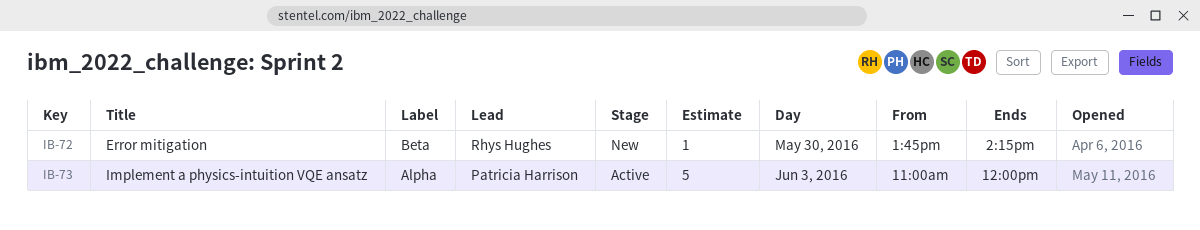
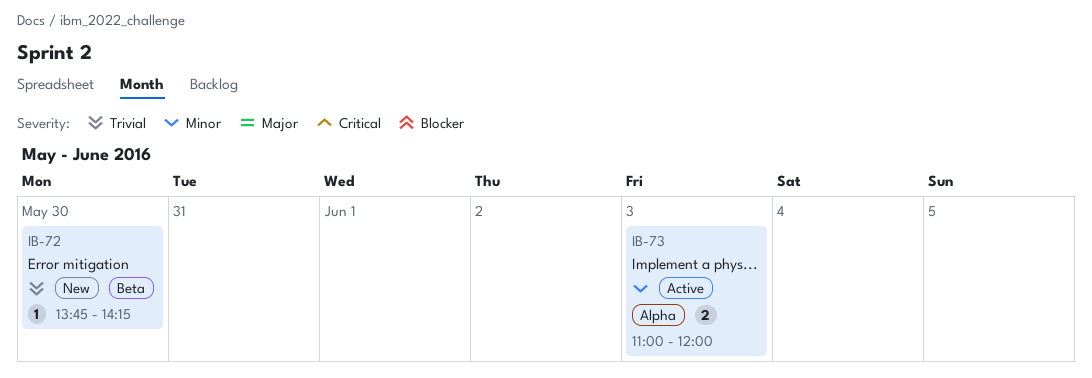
IB-73, estimate: 5 -> 2

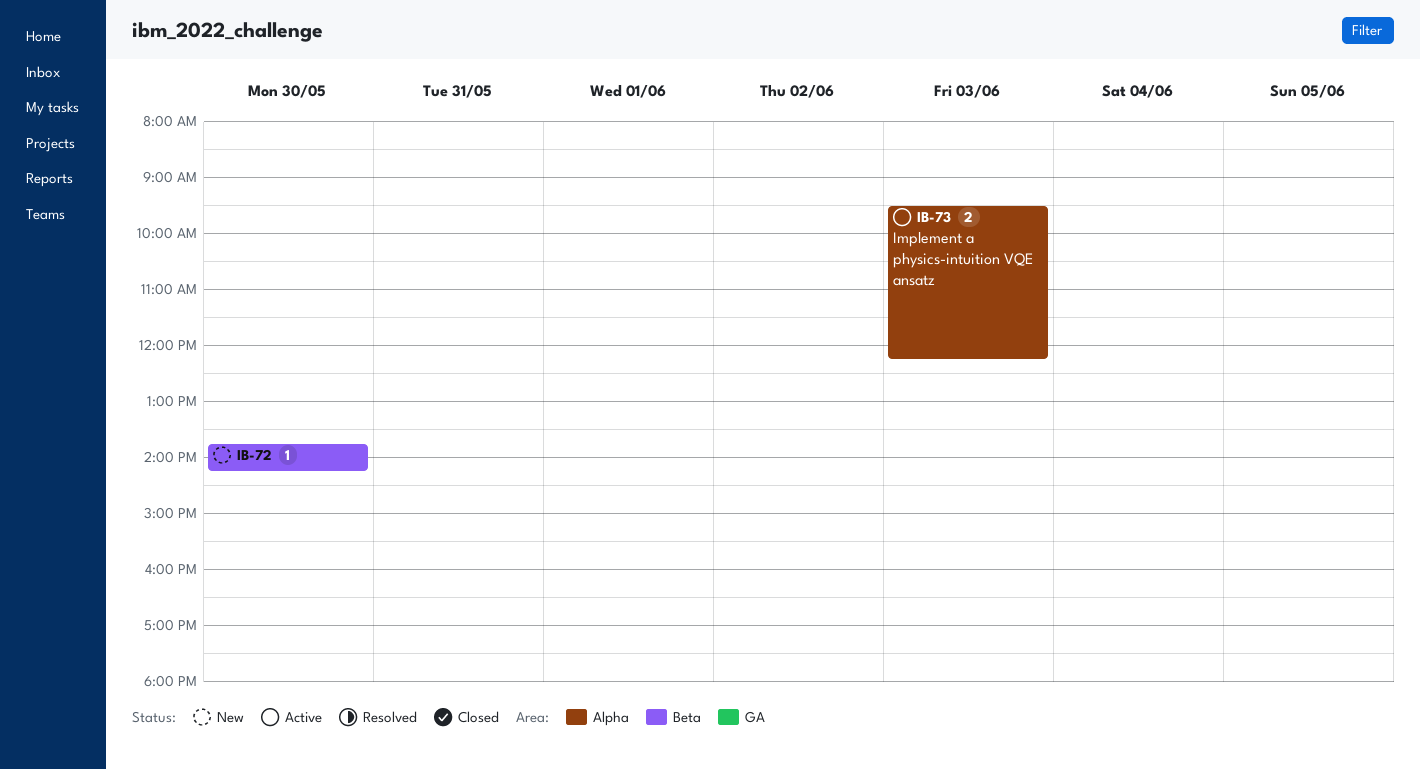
IB-73, begins: 11:00 -> 09:30
IB-73, ends: 12:00 -> 12:15

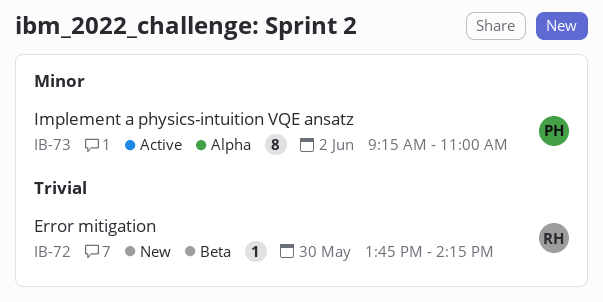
IB-73, estimate: 2 -> 8
IB-73, day: Jun 3 -> Jun 2
IB-73, begins: 09:30 -> 09:15
IB-73, ends: 12:15 -> 11:00

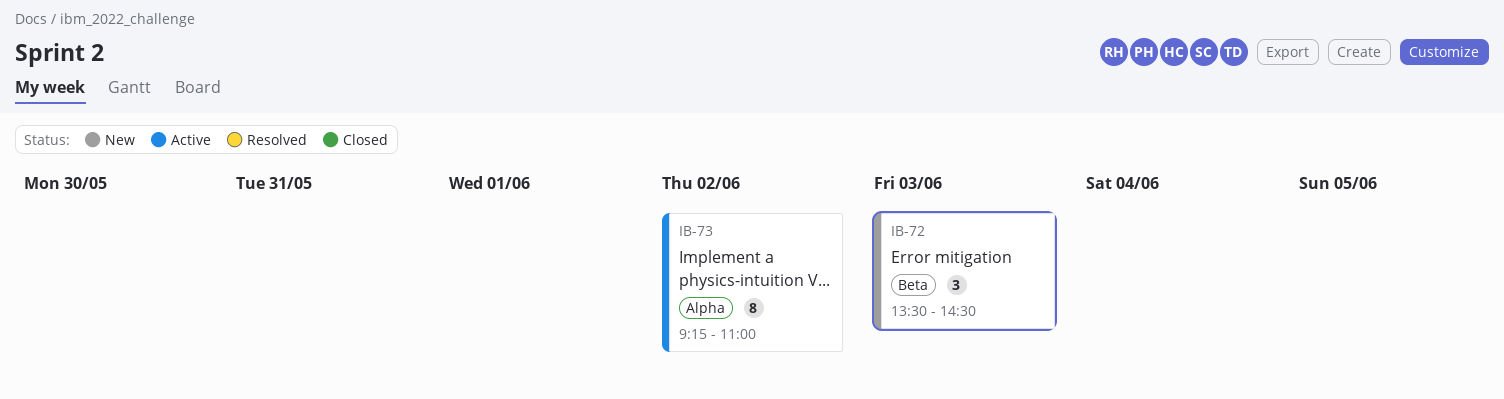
IB-72, estimate: 1 -> 3
IB-72, day: May 30 -> Jun 3
IB-72, begins: 13:45 -> 13:30
IB-72, ends: 14:15 -> 14:30

